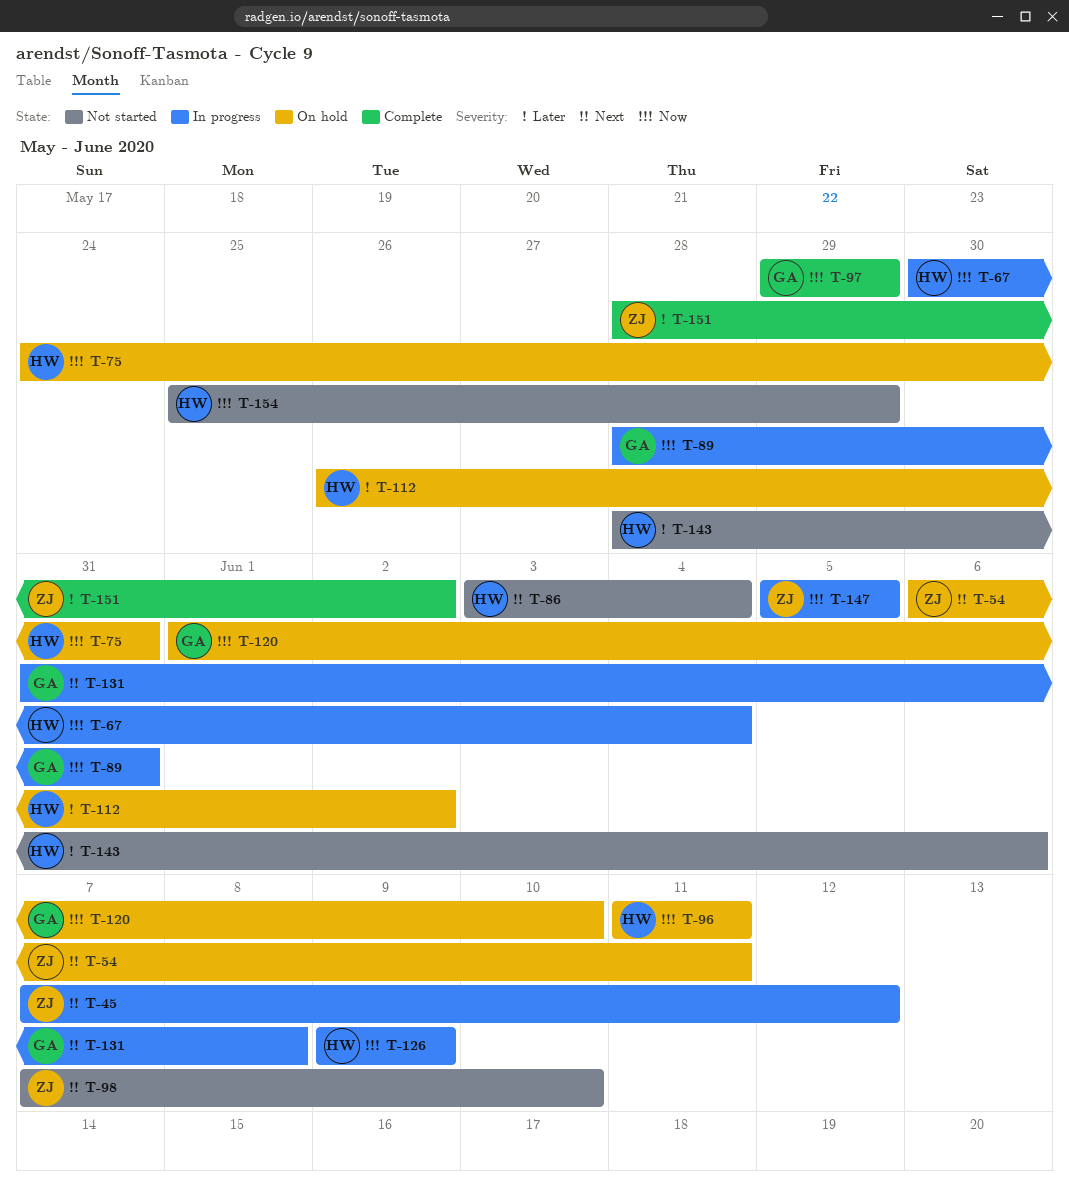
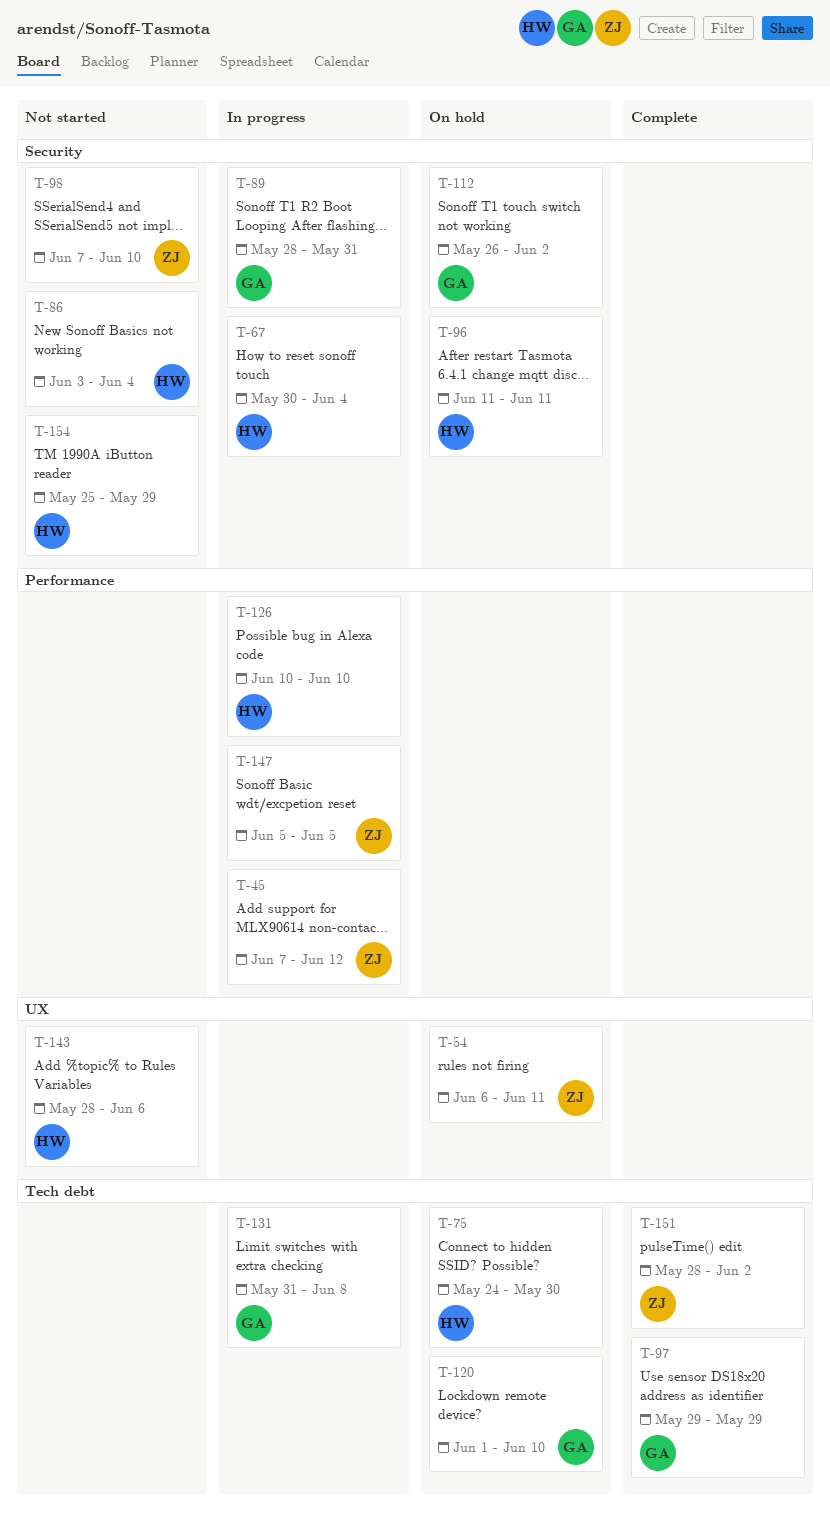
T-75, due: May 31 -> May 30
T-112, owner: HW -> GA
T-126, start: Jun 9 -> Jun 10
T-126, due: Jun 9 -> Jun 10

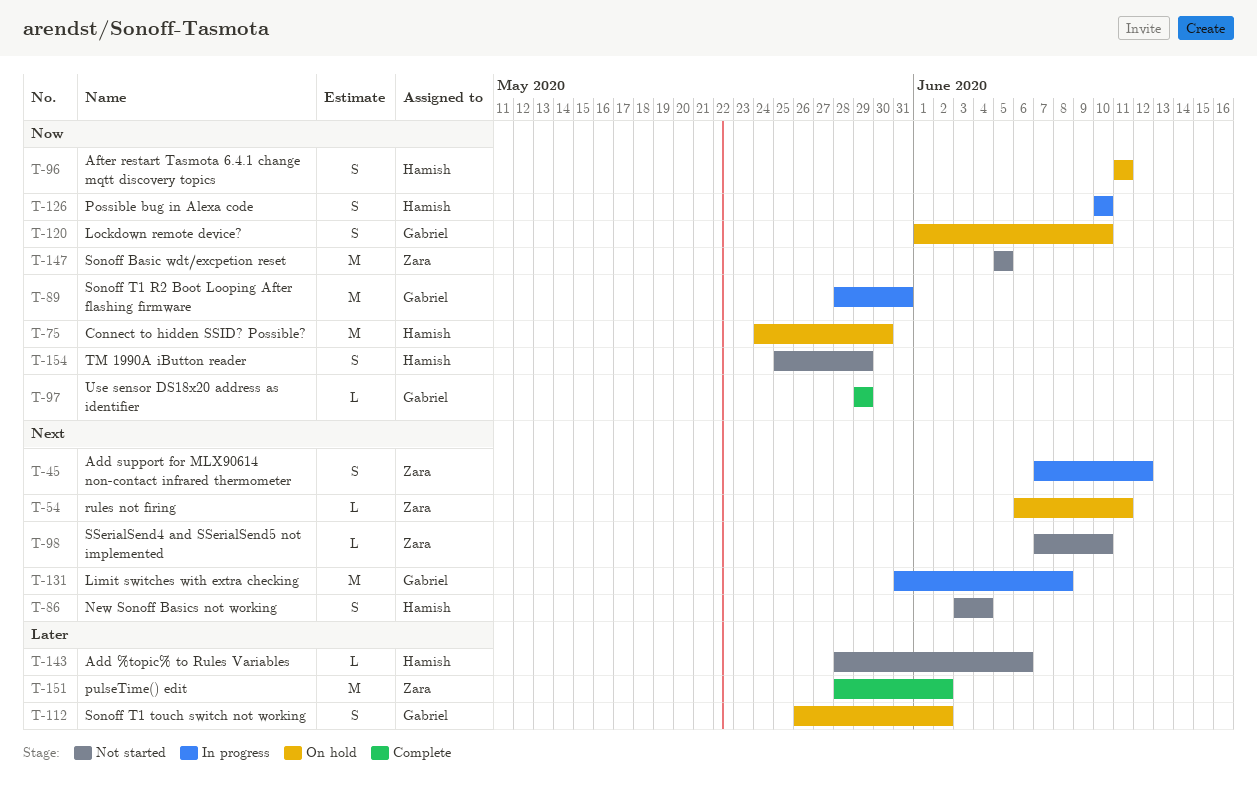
T-67: present -> none
T-147, status: In progress -> Not started

